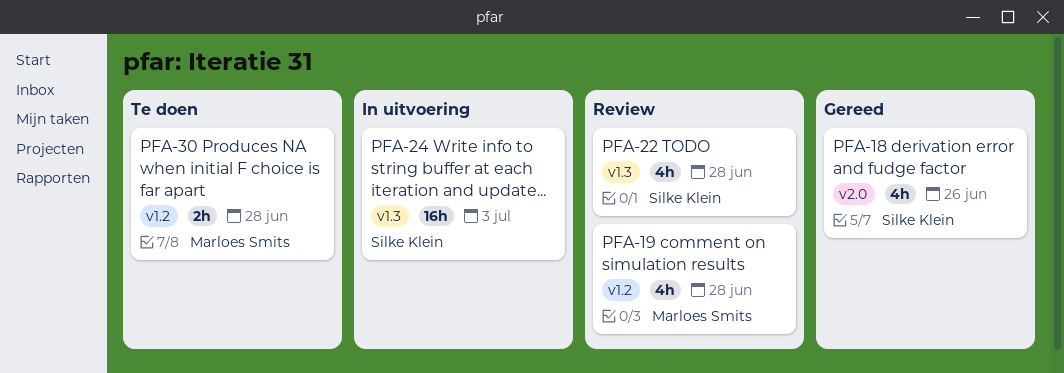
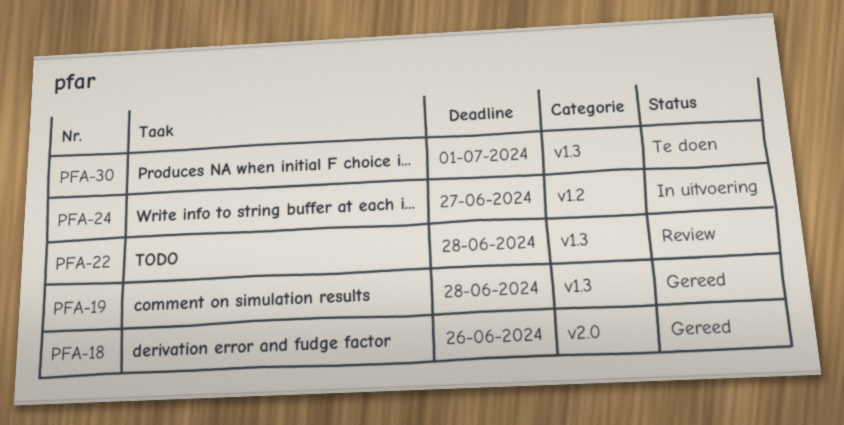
PFA-19, status: Review -> Gereed
PFA-19, label: v1.2 -> v1.3
PFA-24, label: v1.3 -> v1.2
PFA-24, due: Jul 3 -> Jun 27
PFA-30, label: v1.2 -> v1.3
PFA-30, due: Jun 28 -> Jul 1

